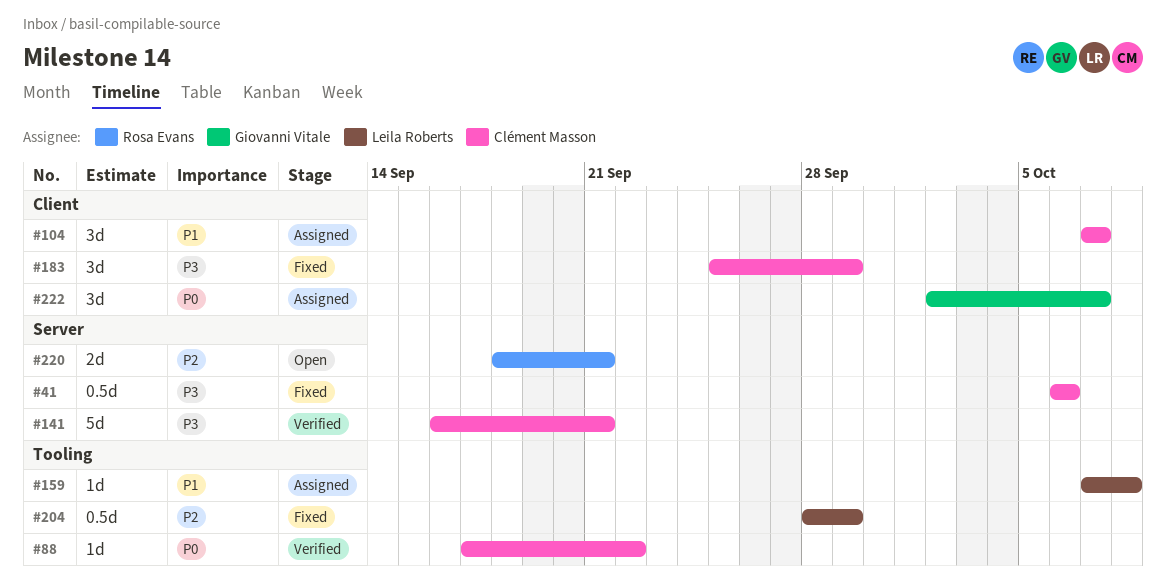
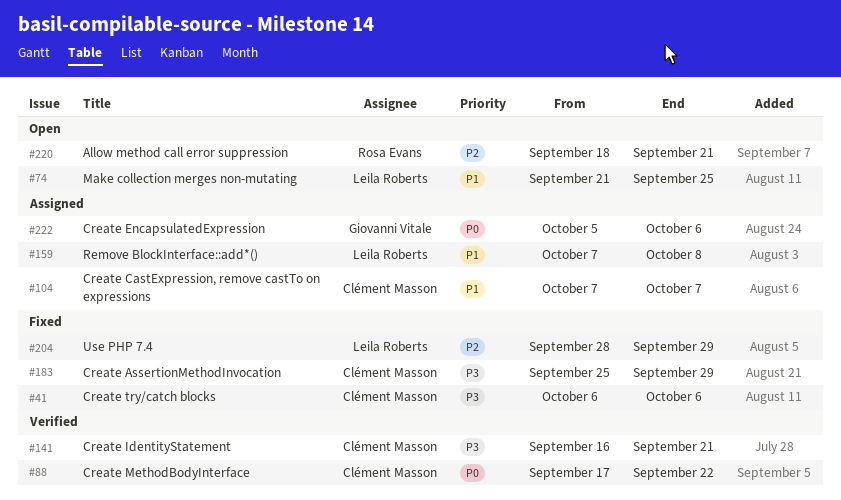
#74: none -> present
#222, start: Oct 2 -> Oct 5
#222, due: Oct 7 -> Oct 6

